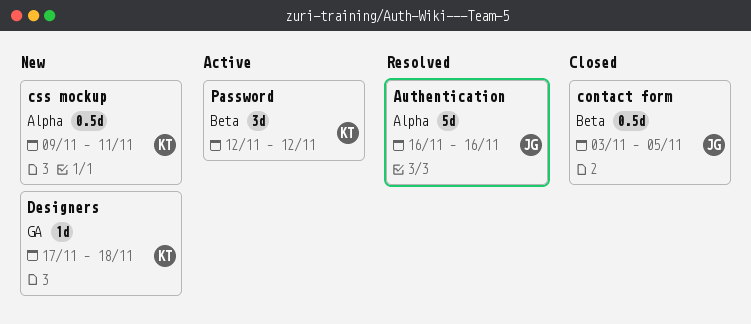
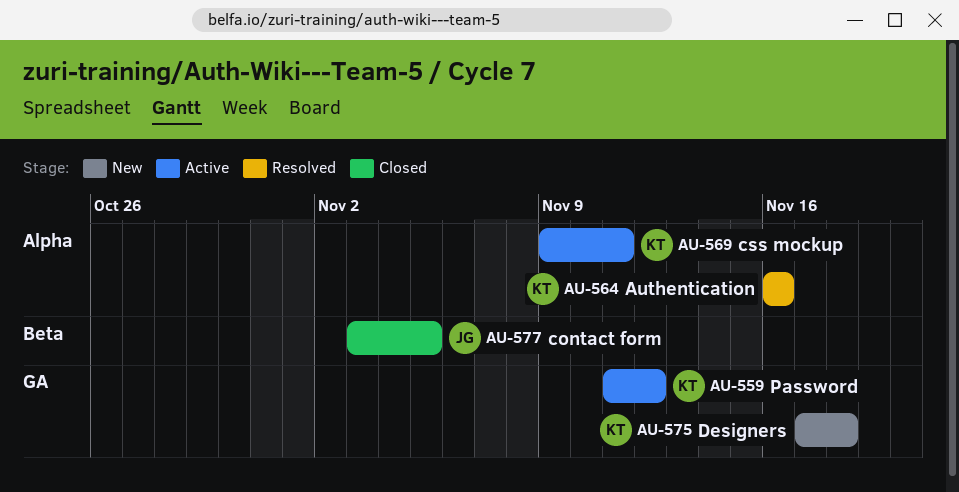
Authentication, owner: JG -> KT
css mockup, status: New -> Active
Password, label: Beta -> GA
Password, start: Nov 12 -> Nov 11

